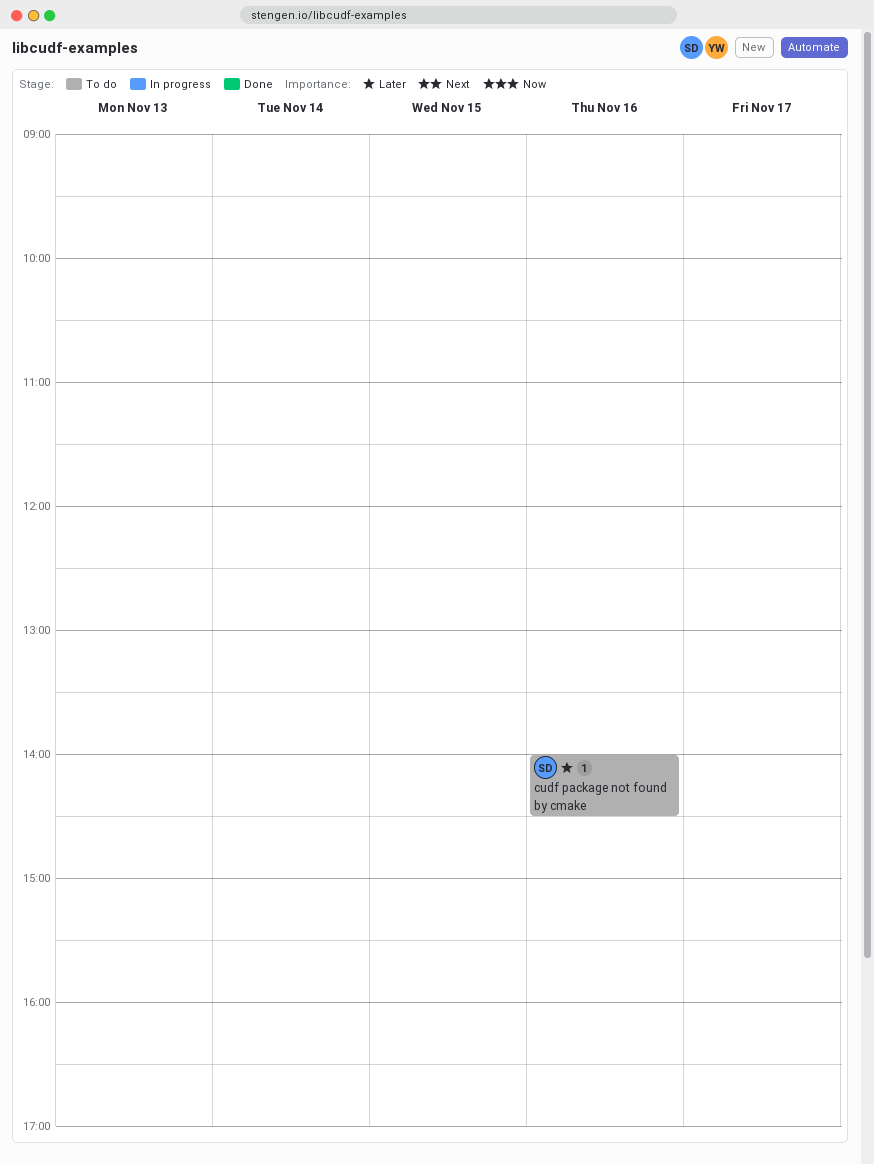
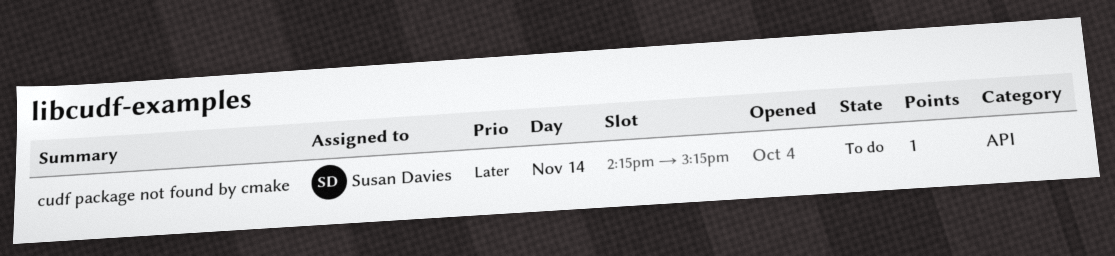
cudf package not found by cmake, day: Nov 16 -> Nov 14
cudf package not found by cmake, begins: 14:00 -> 14:15
cudf package not found by cmake, ends: 14:30 -> 15:15

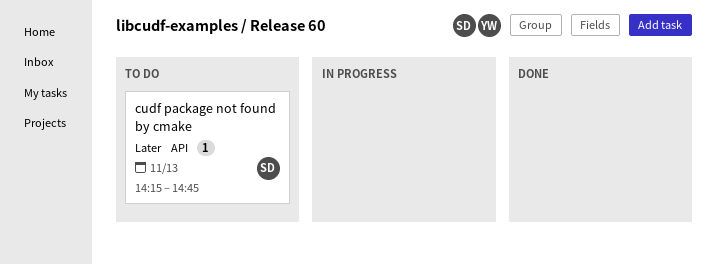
cudf package not found by cmake, day: Nov 14 -> Nov 13
cudf package not found by cmake, ends: 15:15 -> 14:45

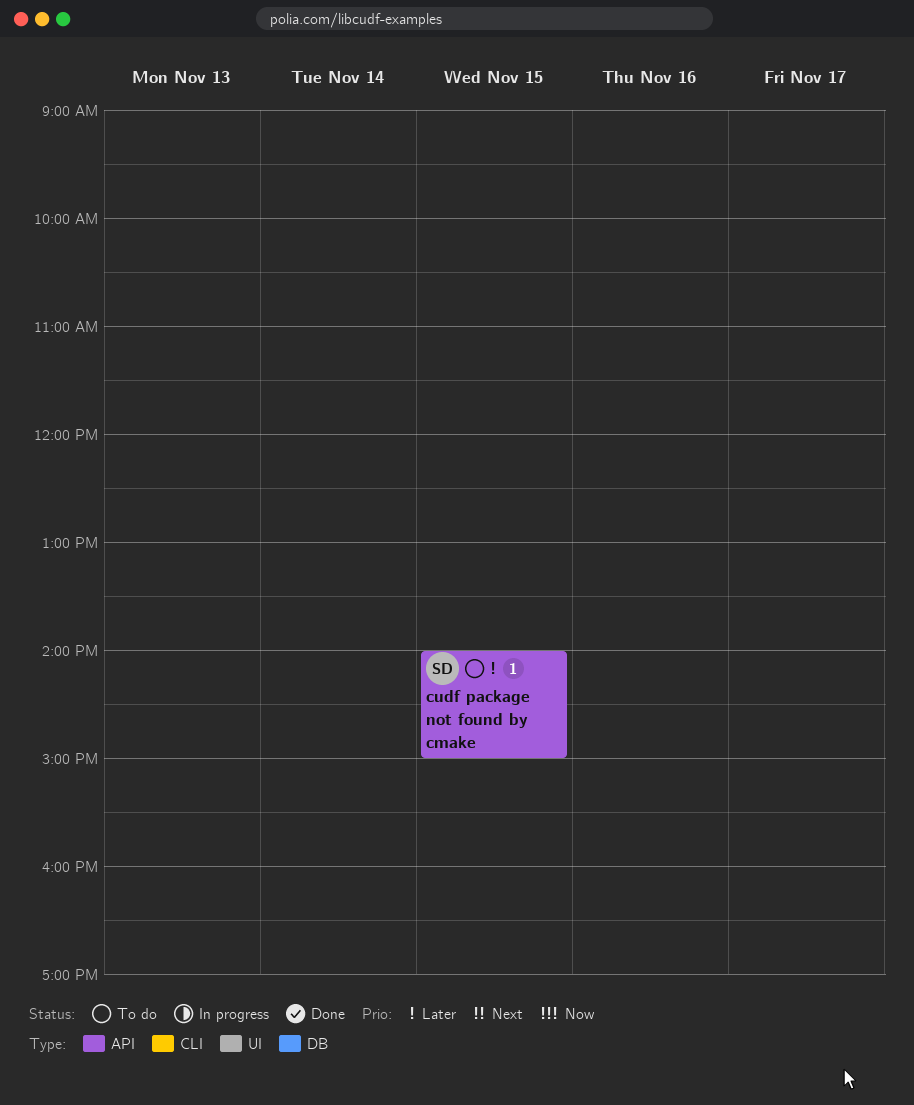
cudf package not found by cmake, day: Nov 13 -> Nov 15
cudf package not found by cmake, begins: 14:15 -> 14:00
cudf package not found by cmake, ends: 14:45 -> 15:00

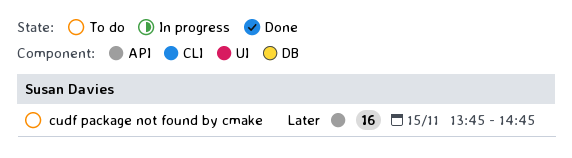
cudf package not found by cmake, estimate: 1 -> 16
cudf package not found by cmake, begins: 14:00 -> 13:45
cudf package not found by cmake, ends: 15:00 -> 14:45

